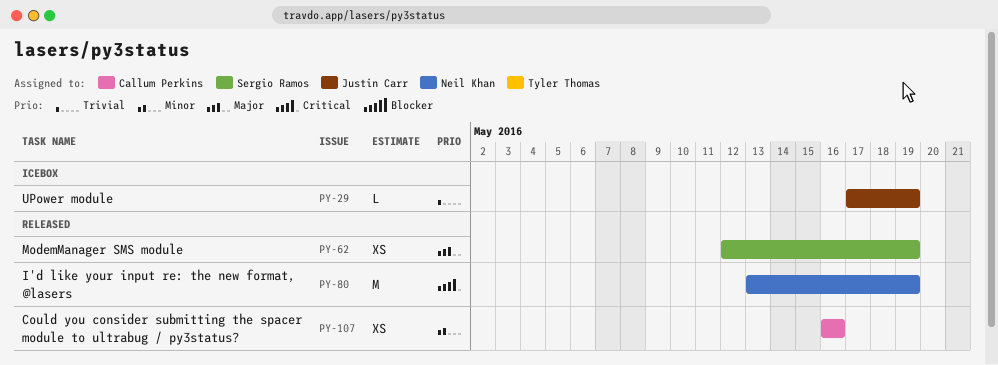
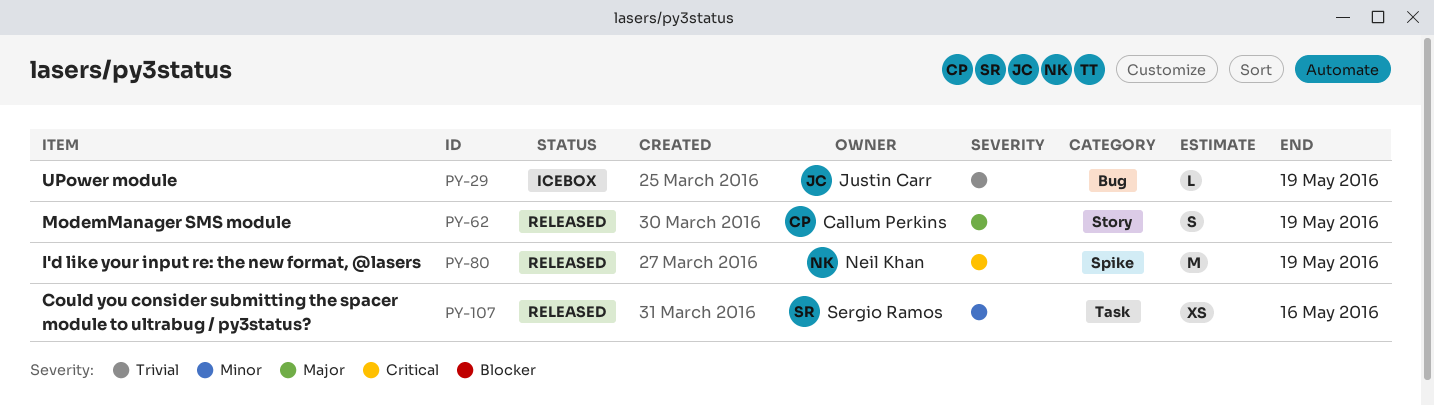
PY-62, owner: Sergio Ramos -> Callum Perkins
PY-62, estimate: XS -> S
PY-107, owner: Callum Perkins -> Sergio Ramos

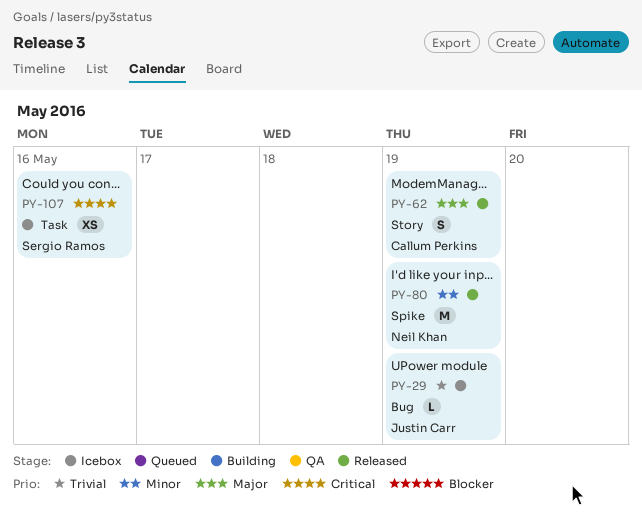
PY-80, priority: Critical -> Minor
PY-107, status: Released -> Icebox
PY-107, priority: Minor -> Critical

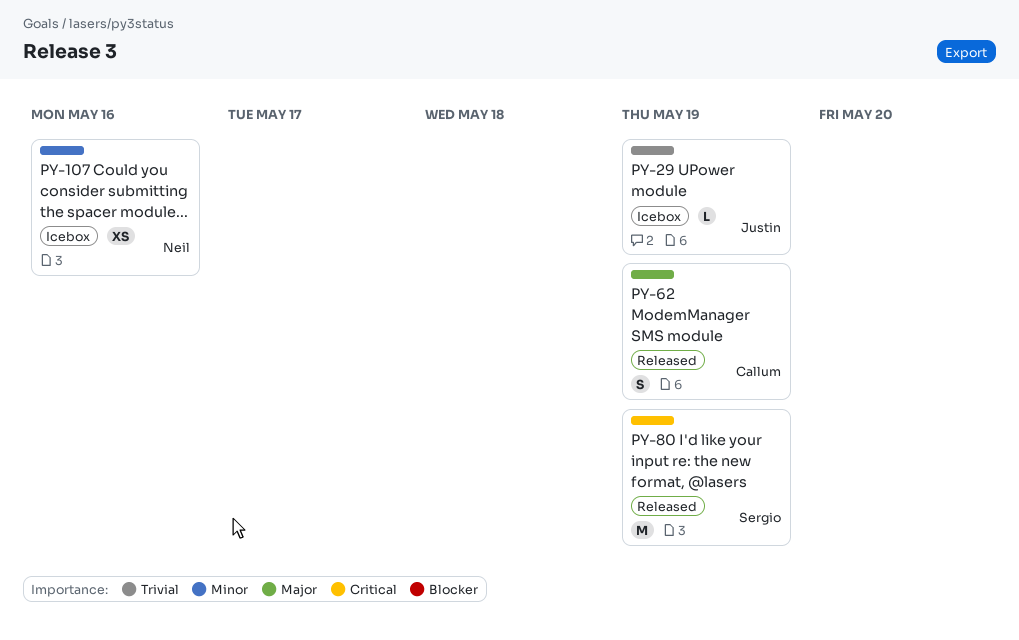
PY-80, owner: Neil Khan -> Sergio Ramos
PY-80, priority: Minor -> Critical
PY-107, owner: Sergio Ramos -> Neil Khan
PY-107, priority: Critical -> Minor

